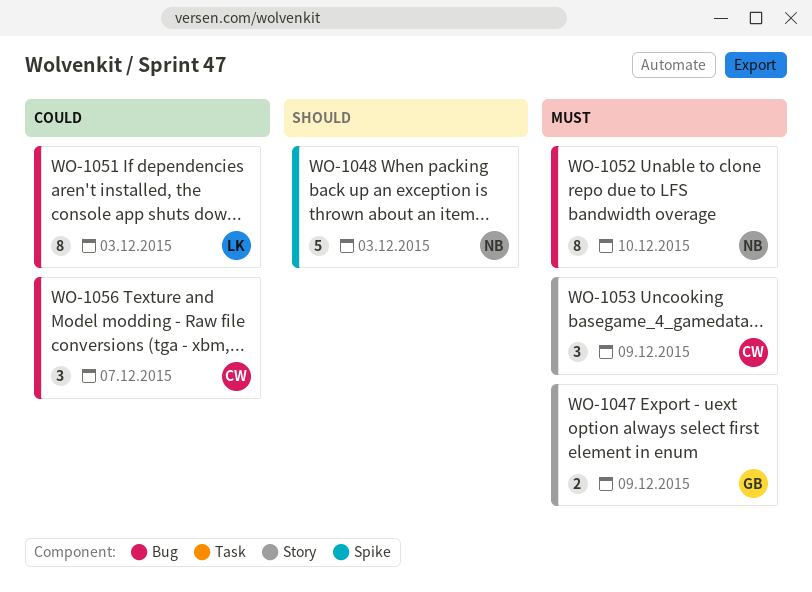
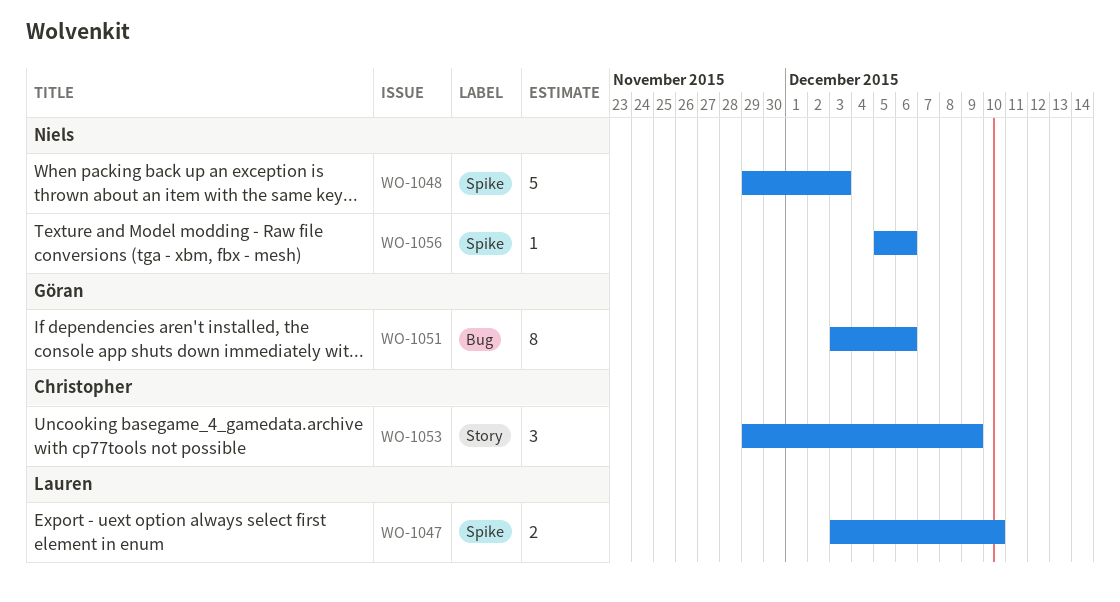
WO-1047, owner: Göran -> Lauren
WO-1047, label: Story -> Spike
WO-1047, due: Dec 9 -> Dec 10
WO-1051, owner: Lauren -> Göran
WO-1051, due: Dec 3 -> Dec 6
WO-1052: present -> none
WO-1056, owner: Christopher -> Niels
WO-1056, label: Bug -> Spike
WO-1056, estimate: 3 -> 1
WO-1056, due: Dec 7 -> Dec 6

